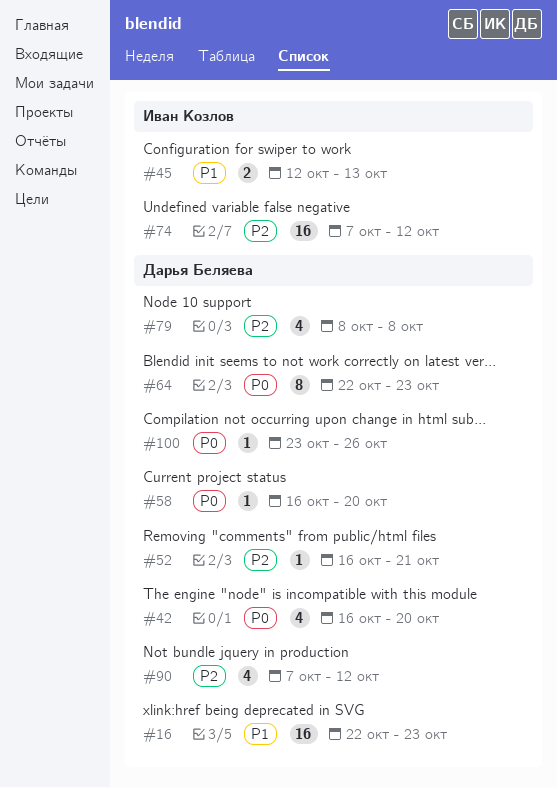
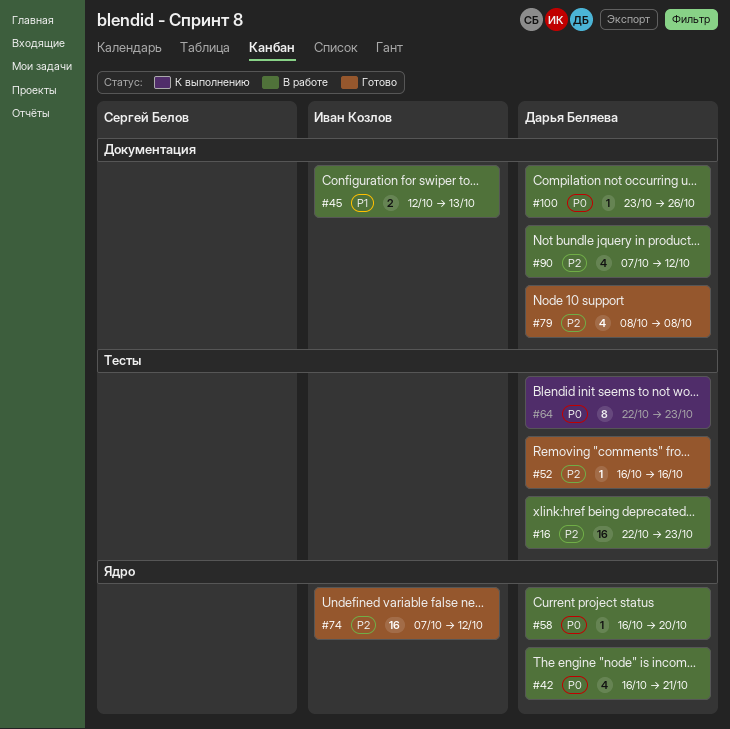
#16, priority: P1 -> P2
#42, due: Oct 20 -> Oct 21
#52, due: Oct 21 -> Oct 16

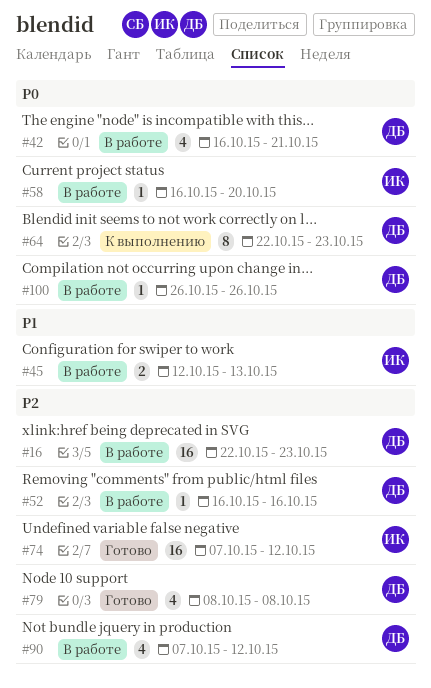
#52, status: Готово -> В работе
#58, owner: Дарья Беляева -> Иван Козлов
#100, start: Oct 23 -> Oct 26

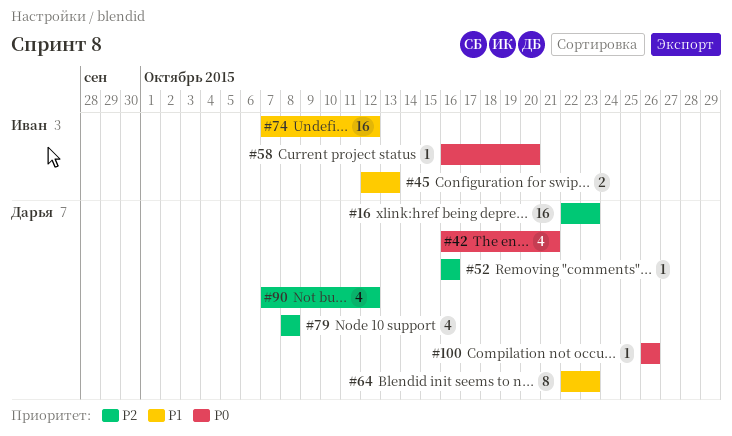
#64, priority: P0 -> P1
#74, priority: P2 -> P1

